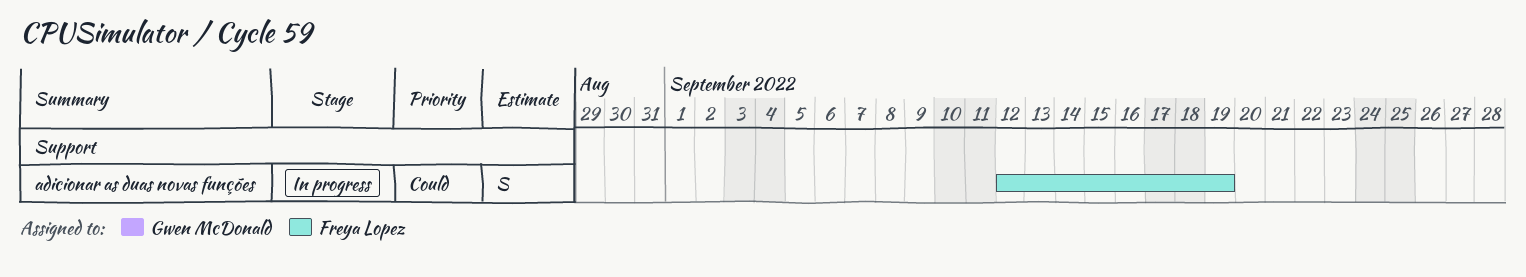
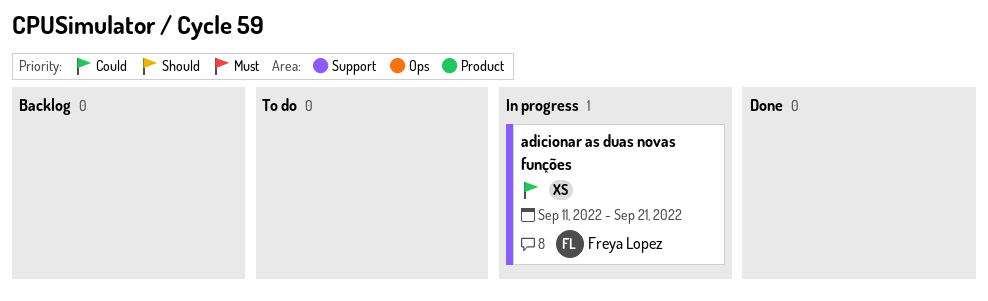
adicionar as duas novas funções, estimate: S -> XS
adicionar as duas novas funções, start: Sep 12 -> Sep 11
adicionar as duas novas funções, due: Sep 19 -> Sep 21

